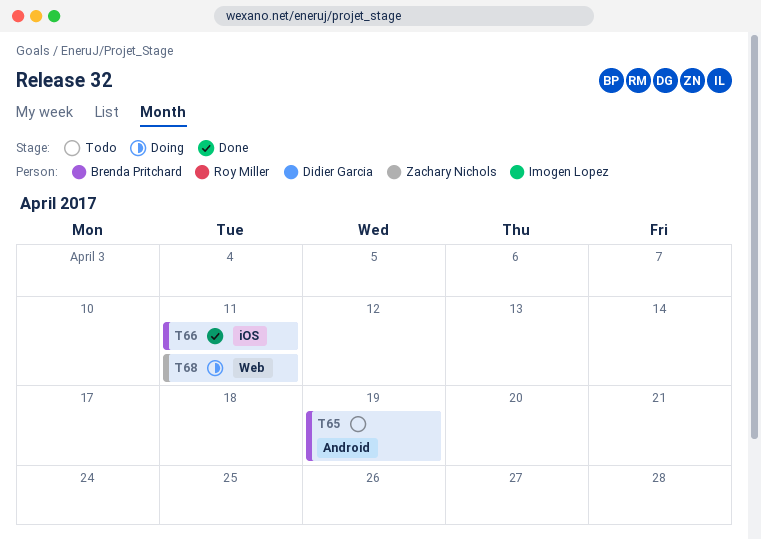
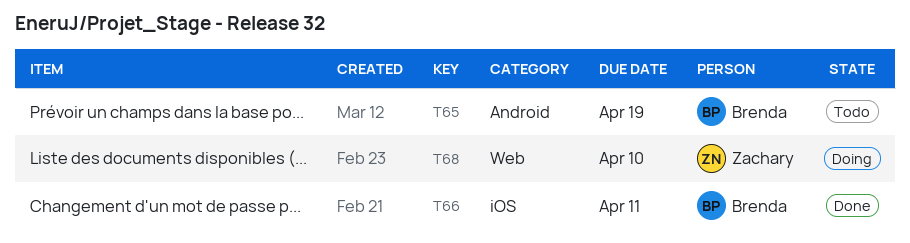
T68, due: Apr 11 -> Apr 10

